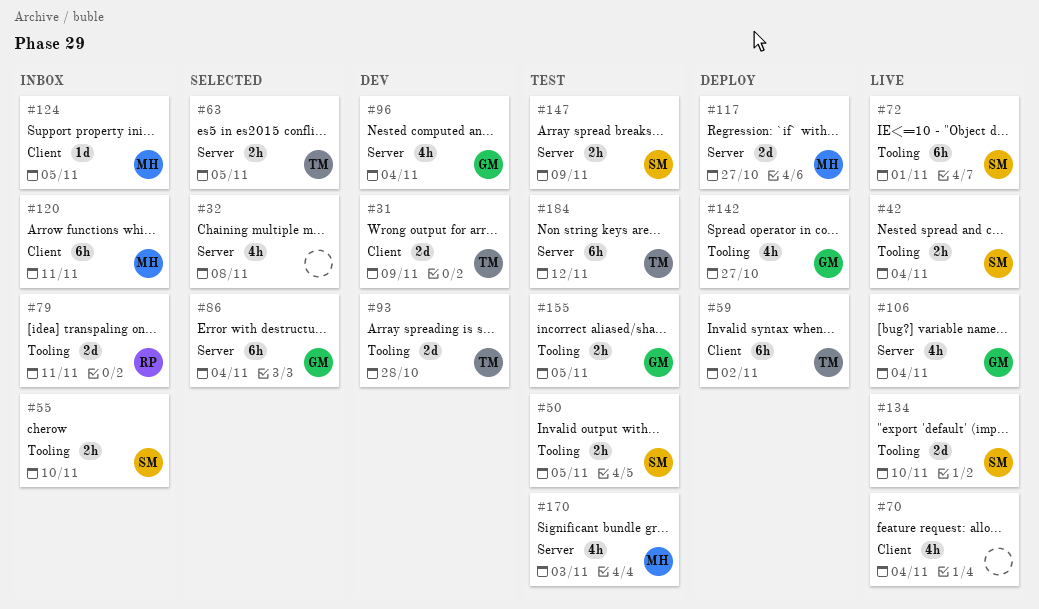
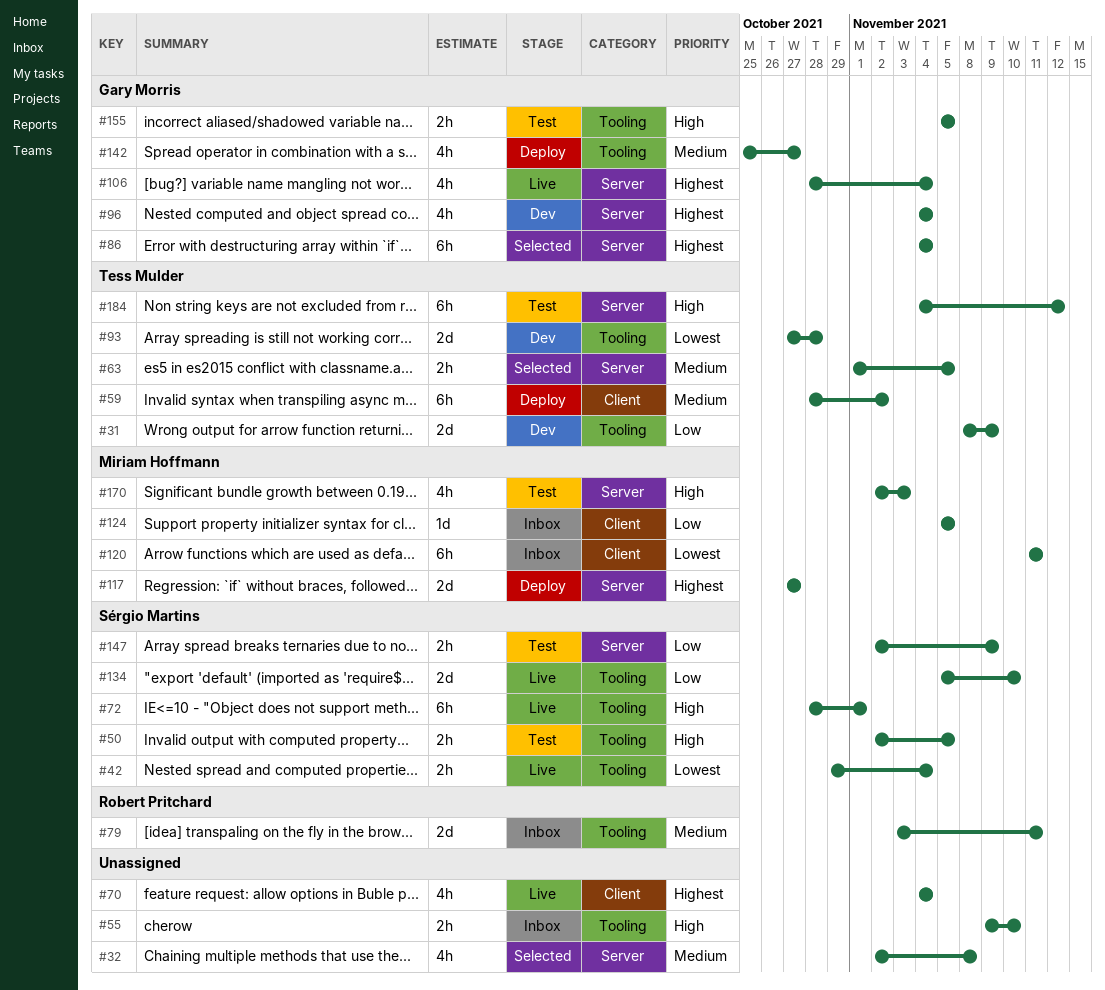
#31, label: Client -> Tooling
#55, owner: Sérgio Martins -> none

